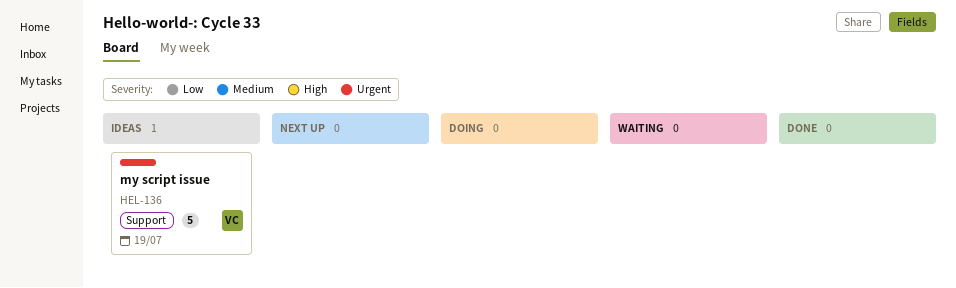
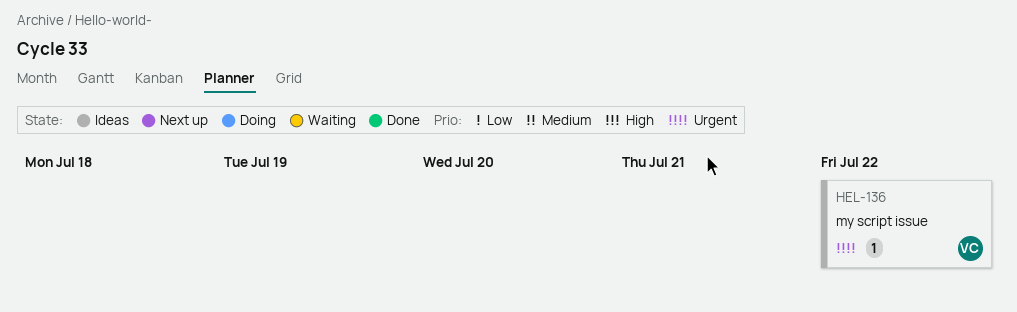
HEL-136, estimate: 5 -> 1
HEL-136, due: Jul 19 -> Jul 22

